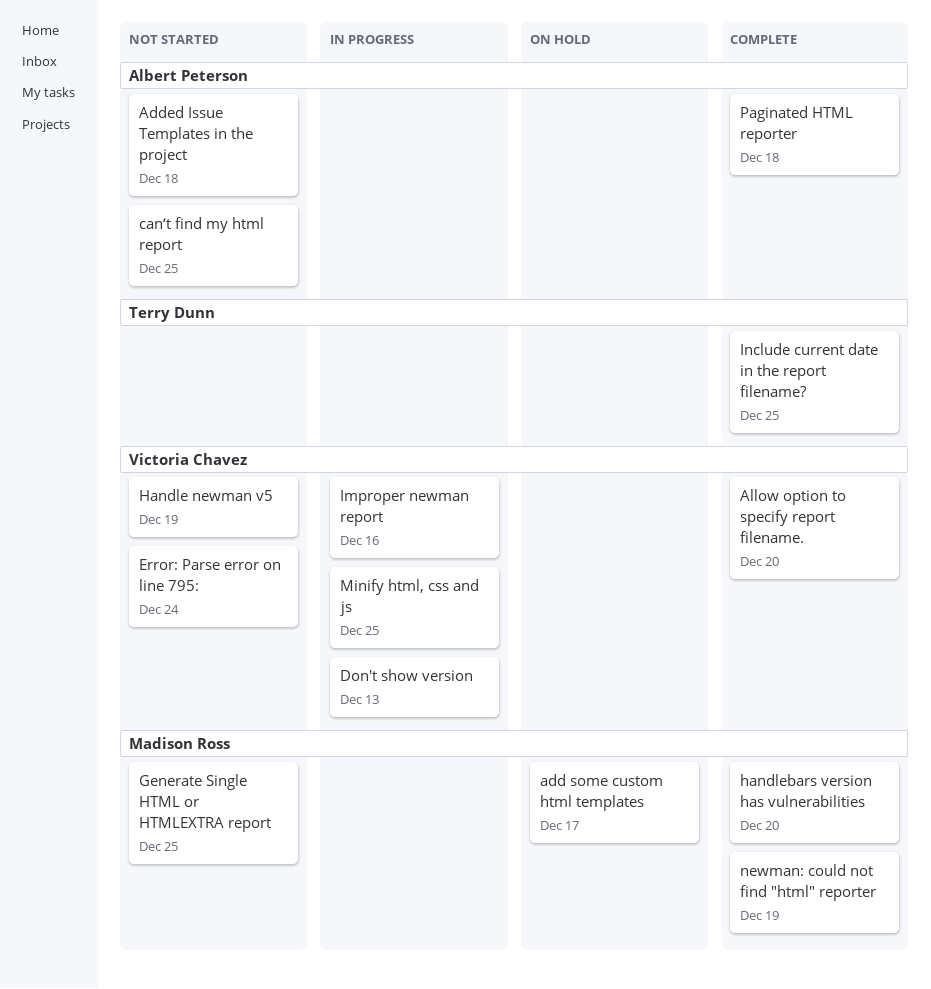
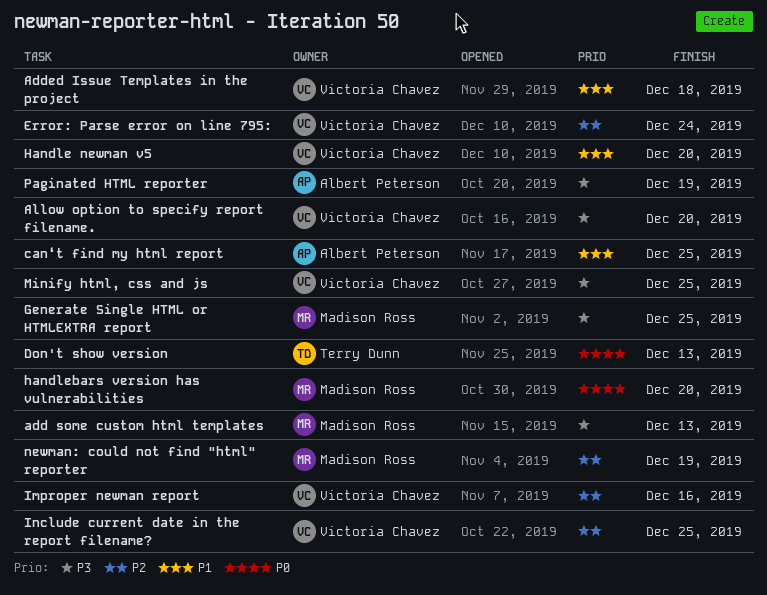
add some custom html templates, due: Dec 17 -> Dec 13
Added Issue Templates in the project, owner: Albert Peterson -> Victoria Chavez
Don't show version, owner: Victoria Chavez -> Terry Dunn
Handle newman v5, due: Dec 19 -> Dec 20
Include current date in the report filename?, owner: Terry Dunn -> Victoria Chavez
Paginated HTML reporter, due: Dec 18 -> Dec 19

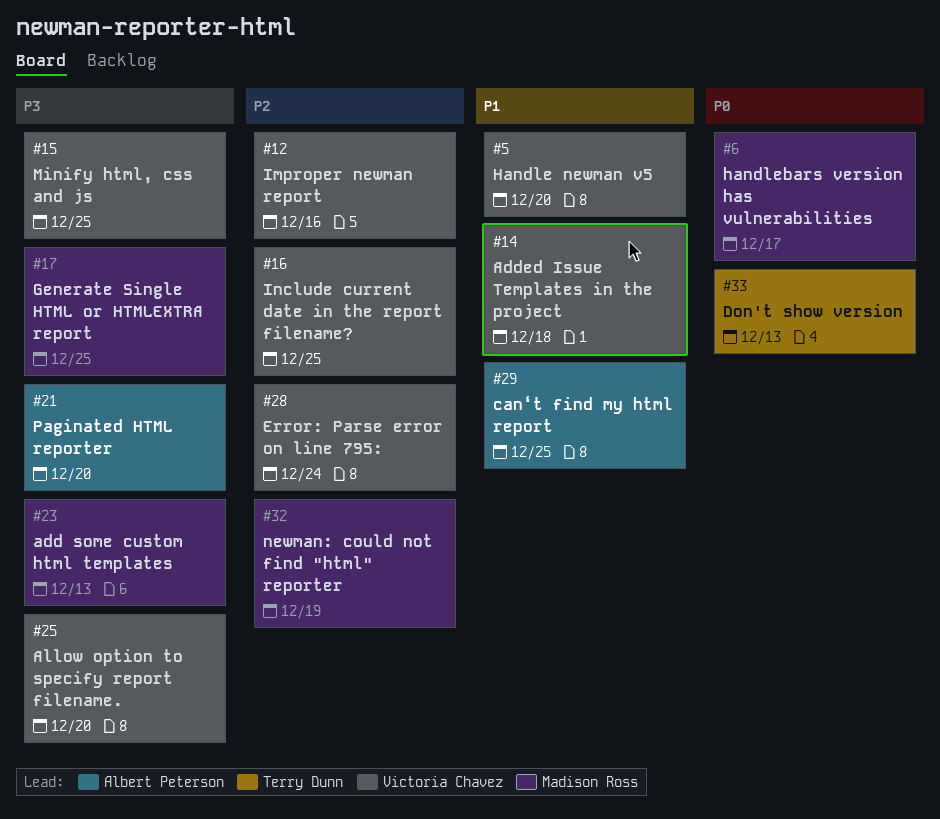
handlebars version has vulnerabilities, due: Dec 20 -> Dec 17
Paginated HTML reporter, due: Dec 19 -> Dec 20

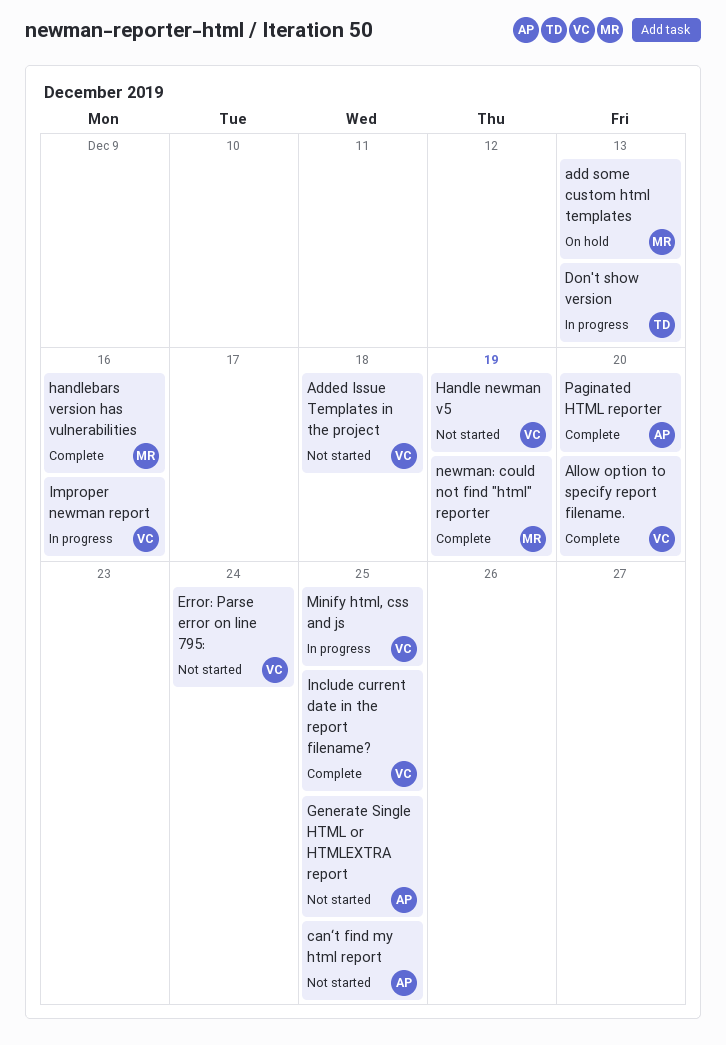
Generate Single HTML or HTMLEXTRA report, owner: Madison Ross -> Albert Peterson
Handle newman v5, due: Dec 20 -> Dec 19
handlebars version has vulnerabilities, due: Dec 17 -> Dec 16

